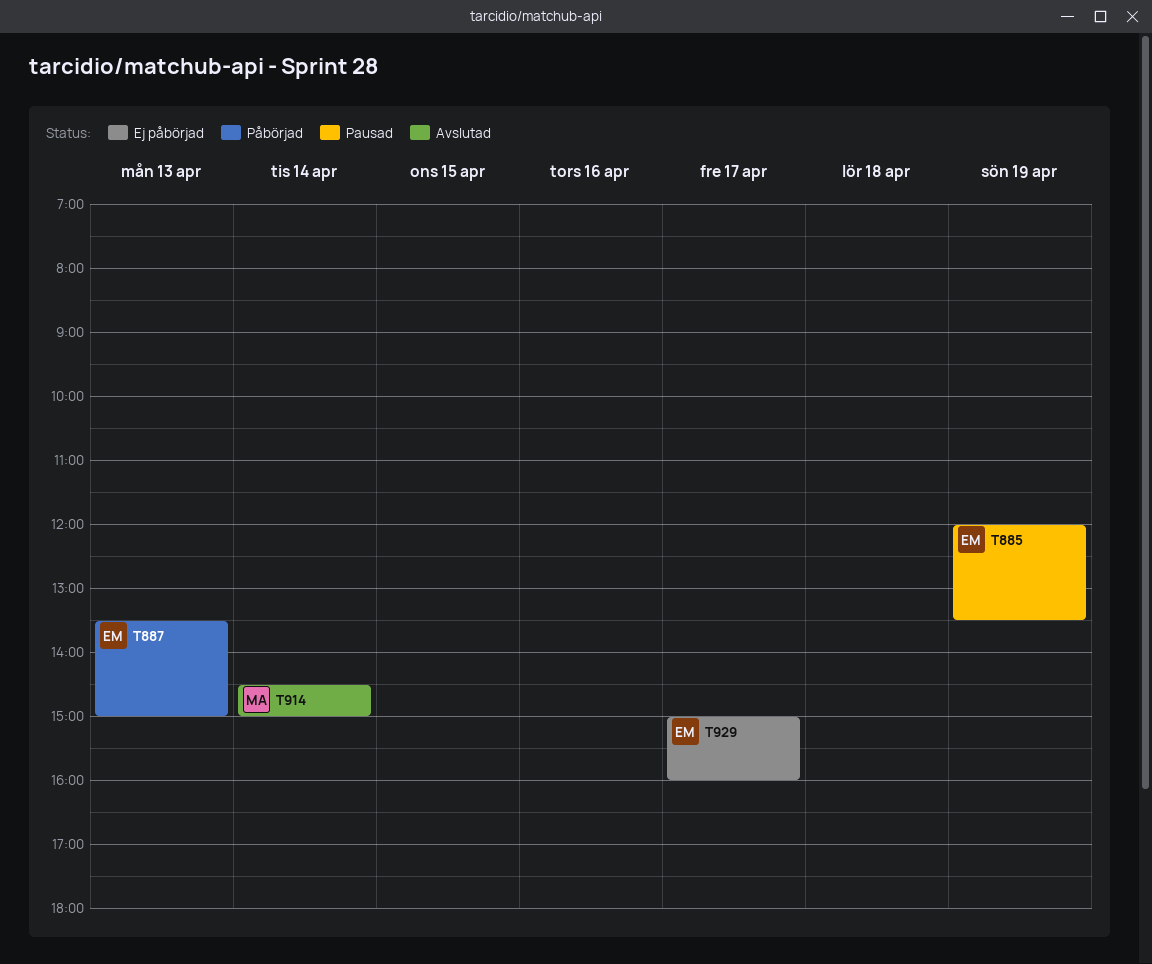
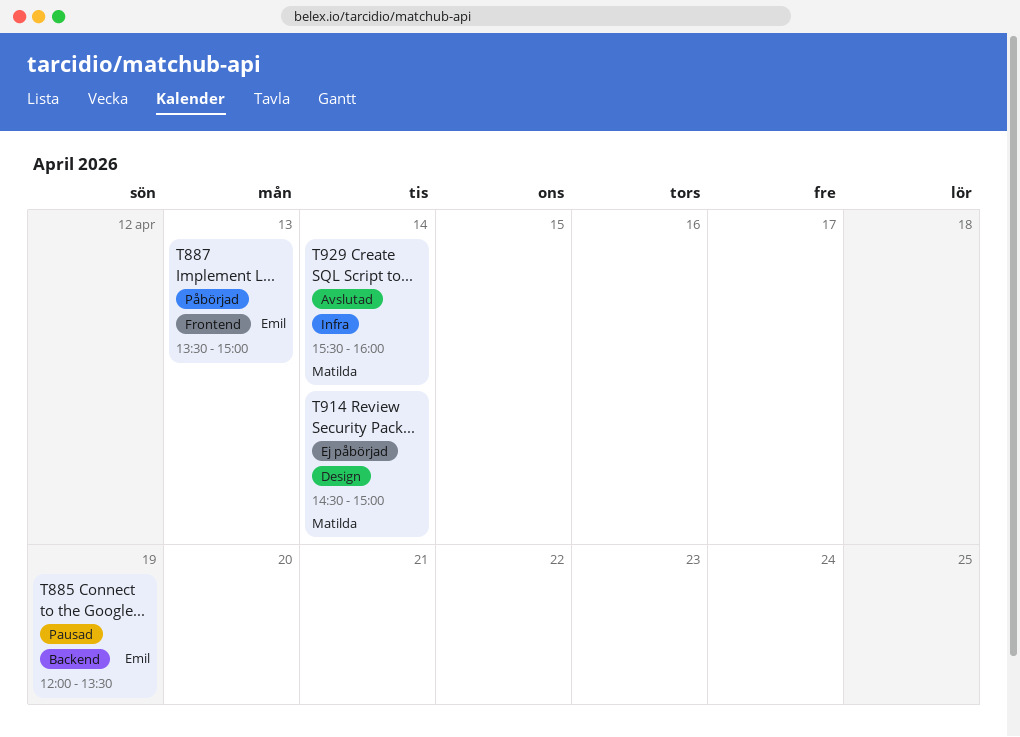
T914, status: Avslutad -> Ej påbörjad
T929, status: Ej påbörjad -> Avslutad
T929, owner: Emil -> Matilda
T929, day: Apr 17 -> Apr 14
T929, begins: 15:00 -> 15:30

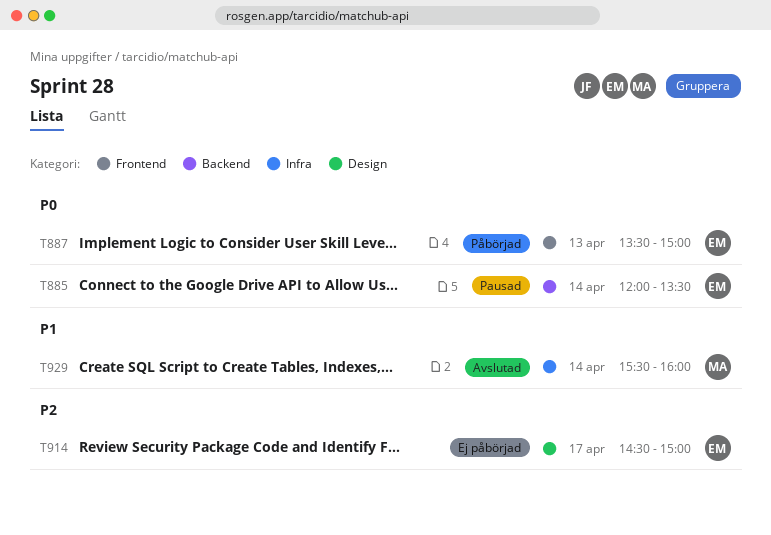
T885, day: Apr 19 -> Apr 14
T914, owner: Matilda -> Emil
T914, day: Apr 14 -> Apr 17

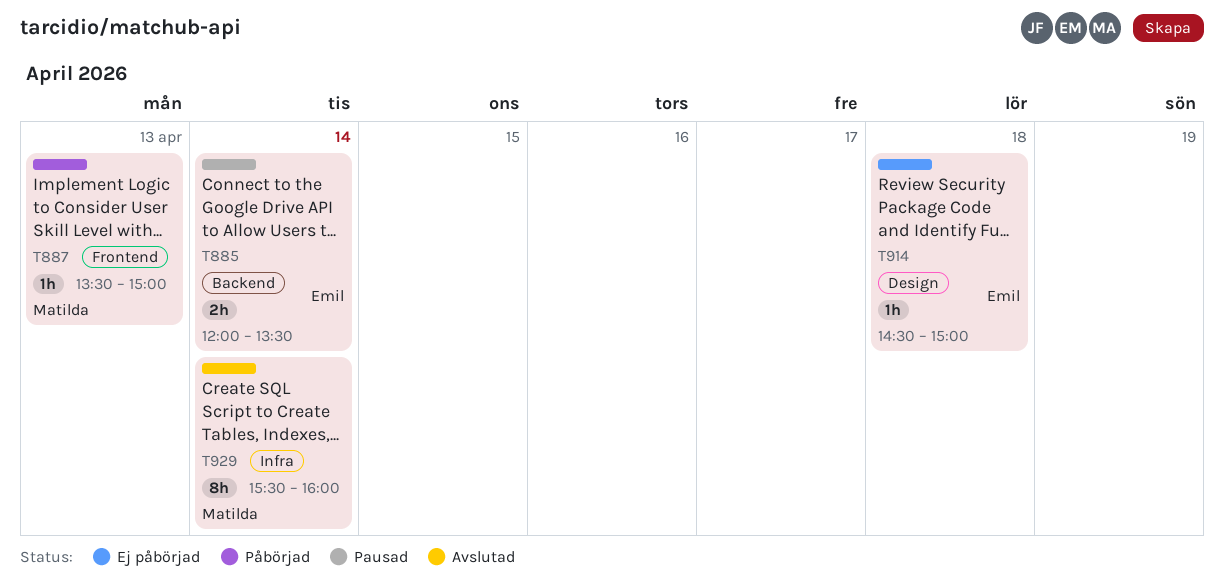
T887, owner: Emil -> Matilda
T914, day: Apr 17 -> Apr 18

